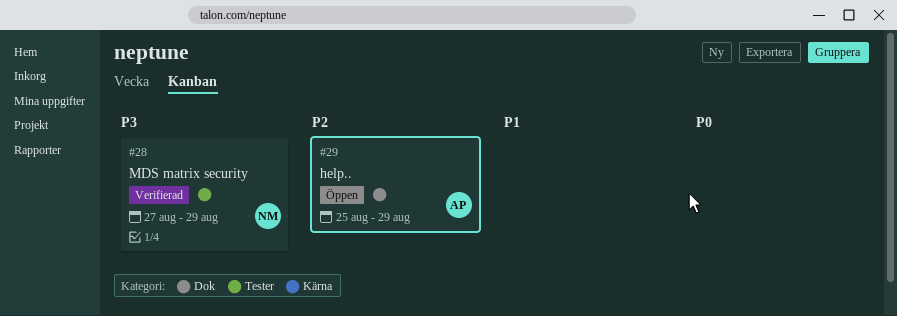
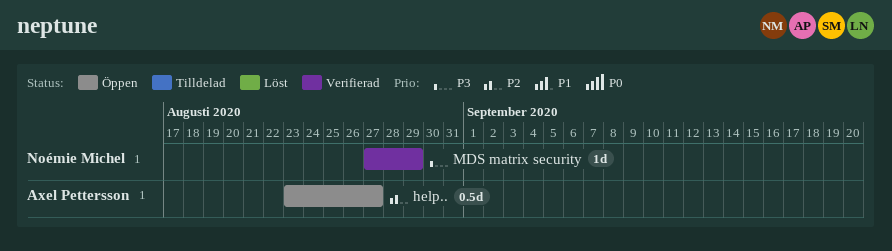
help.., start: Aug 25 -> Aug 23
help.., due: Aug 29 -> Aug 27

